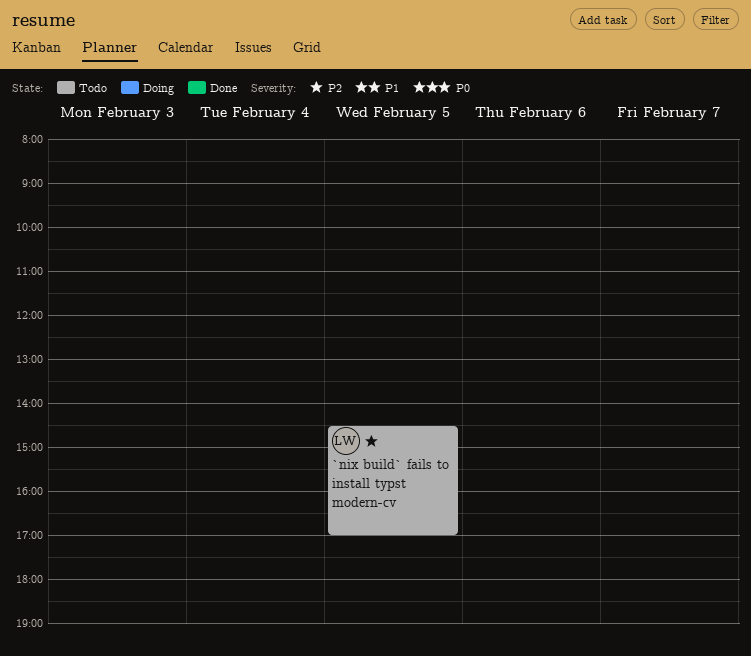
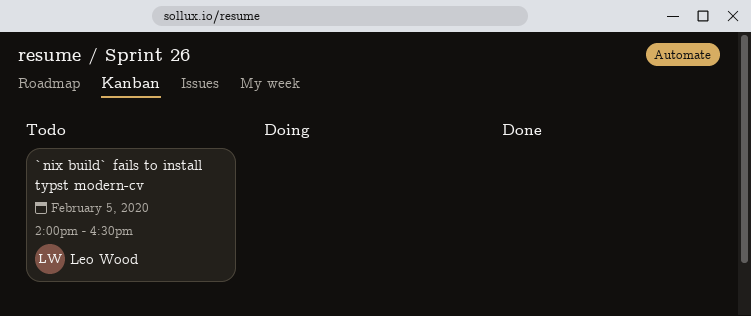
`nix build` fails to install typst modern-cv, begins: 14:30 -> 14:00
`nix build` fails to install typst modern-cv, ends: 17:00 -> 16:30

